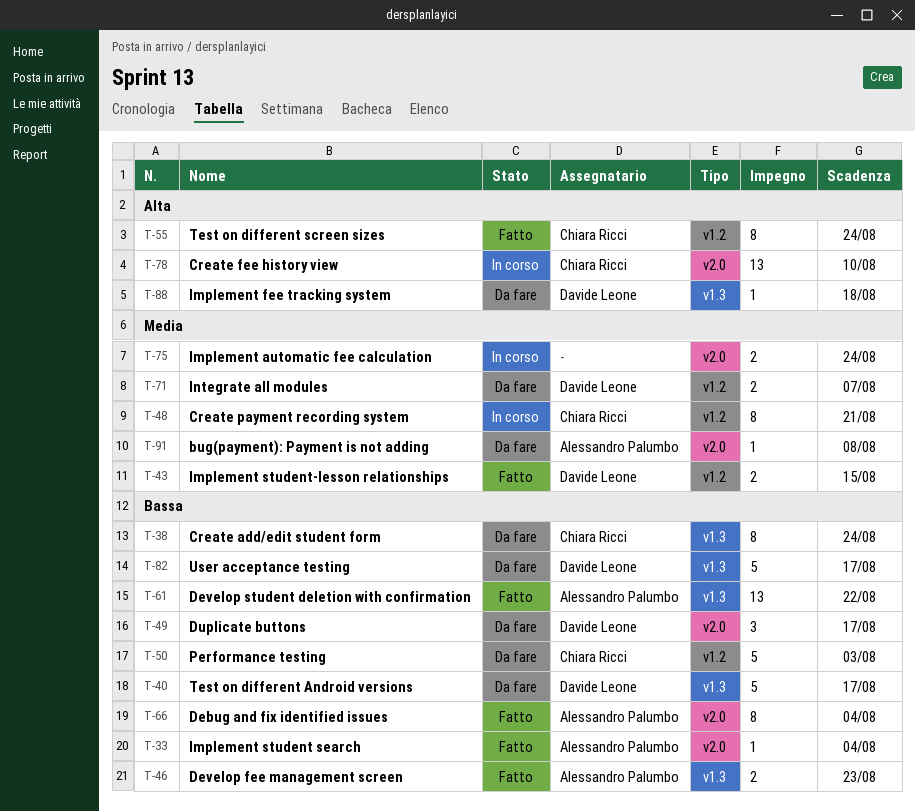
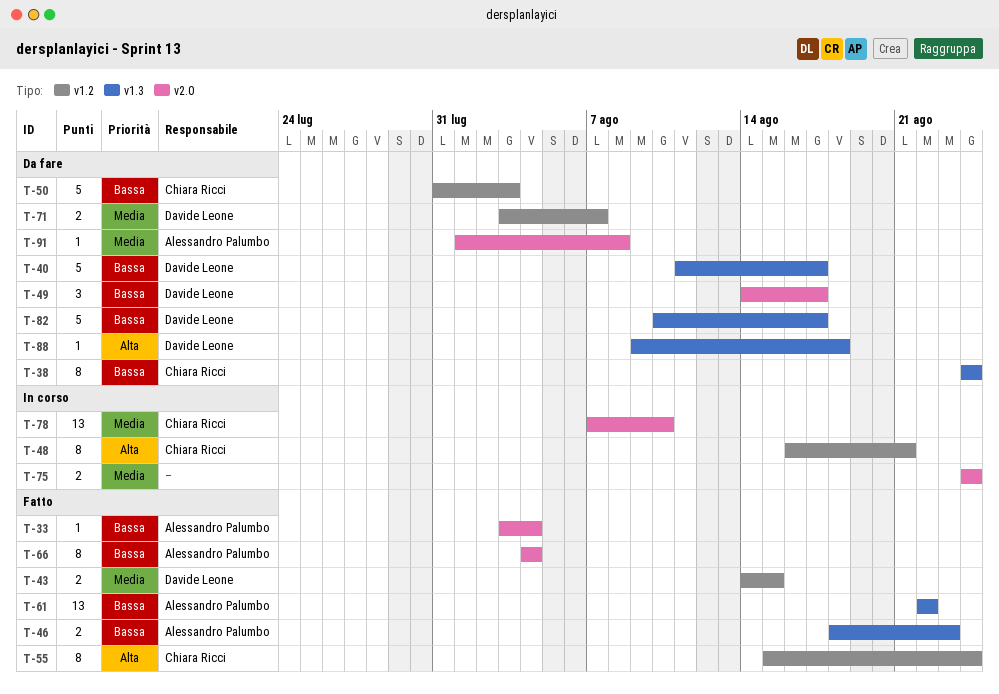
T-48, priority: Media -> Alta
T-78, priority: Alta -> Media

